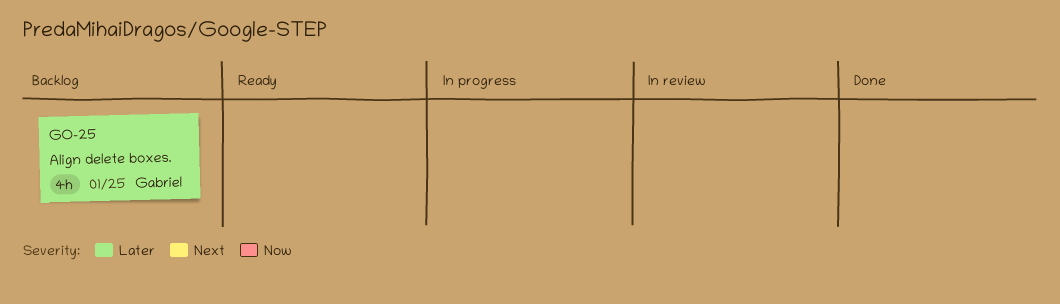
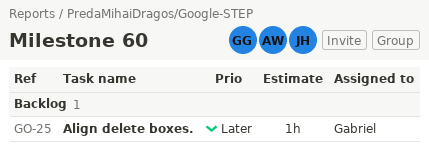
GO-25, estimate: 4h -> 1h

